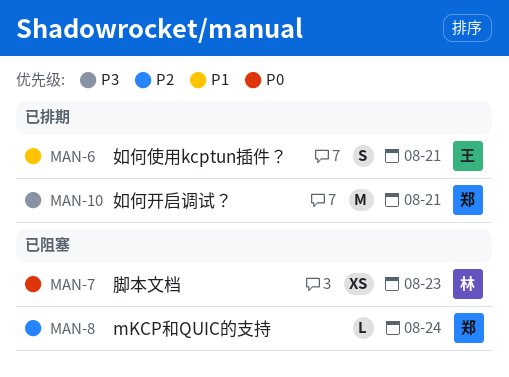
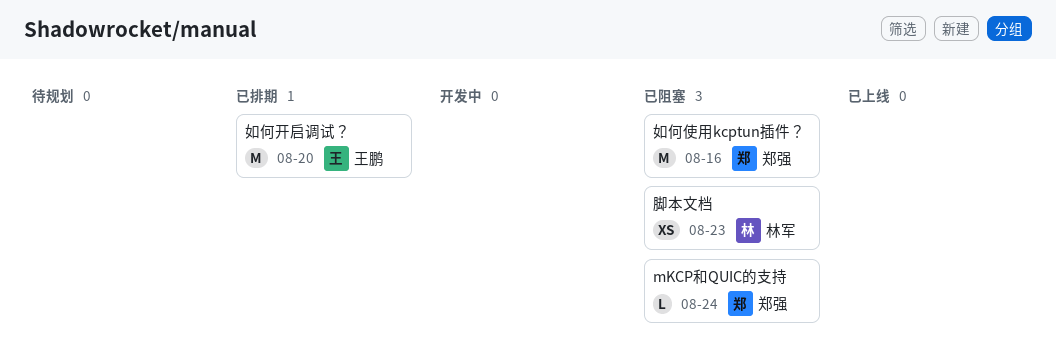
如何使用kcptun插件？, status: 已排期 -> 已阻塞
如何使用kcptun插件？, owner: 王鹏 -> 郑强
如何使用kcptun插件？, estimate: S -> M
如何使用kcptun插件？, due: Aug 21 -> Aug 16
如何开启调试？, owner: 郑强 -> 王鹏
如何开启调试？, due: Aug 21 -> Aug 20

